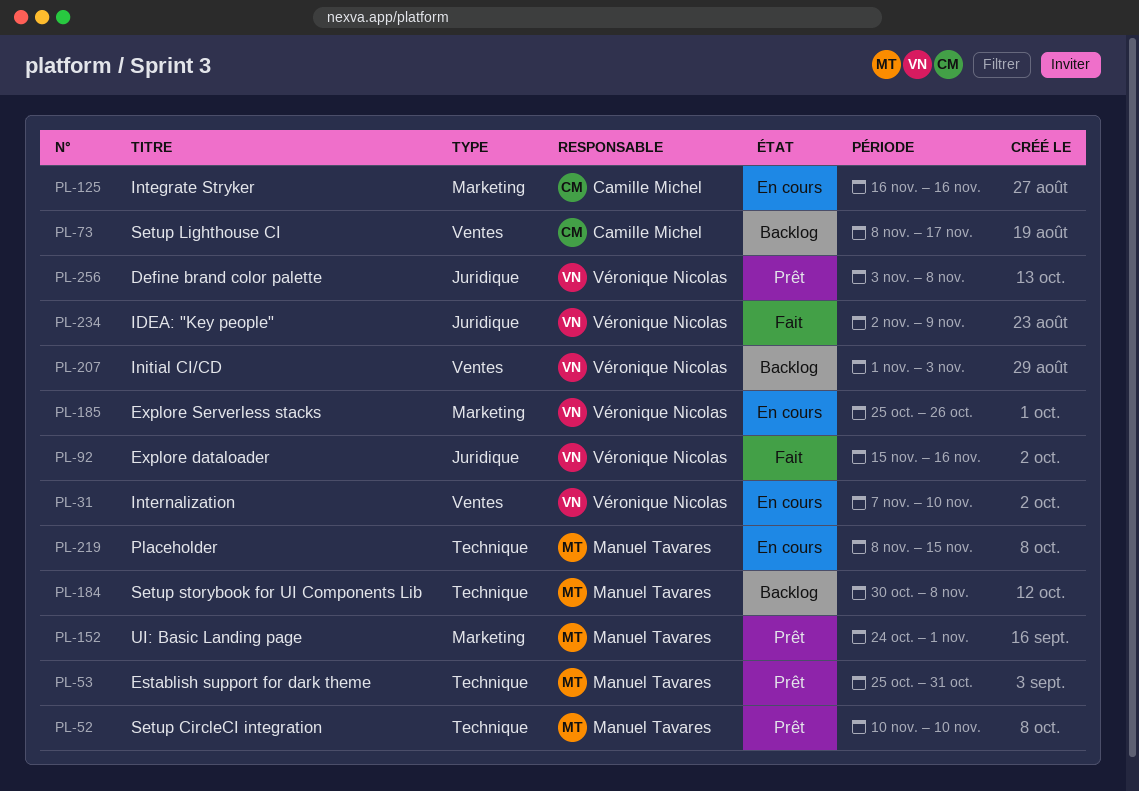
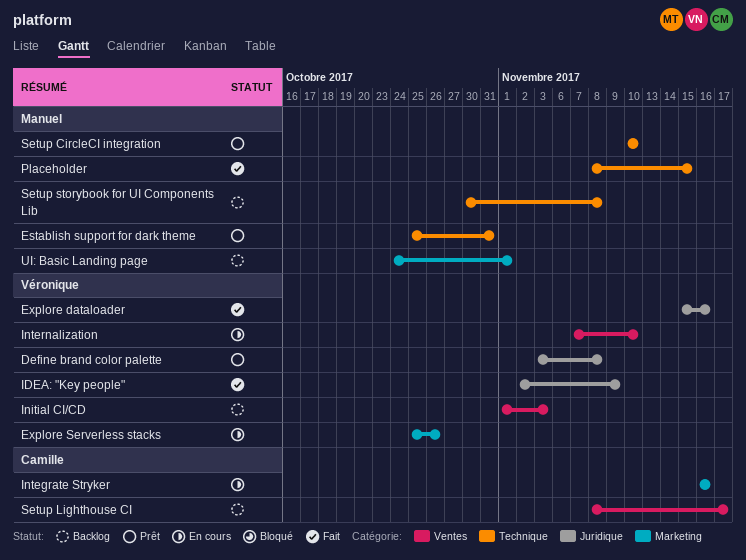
Placeholder, status: En cours -> Fait
UI: Basic Landing page, status: Prêt -> Backlog

